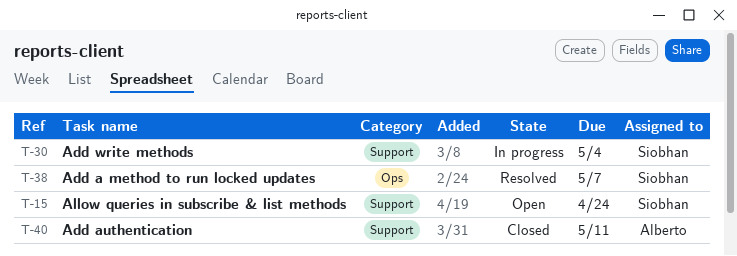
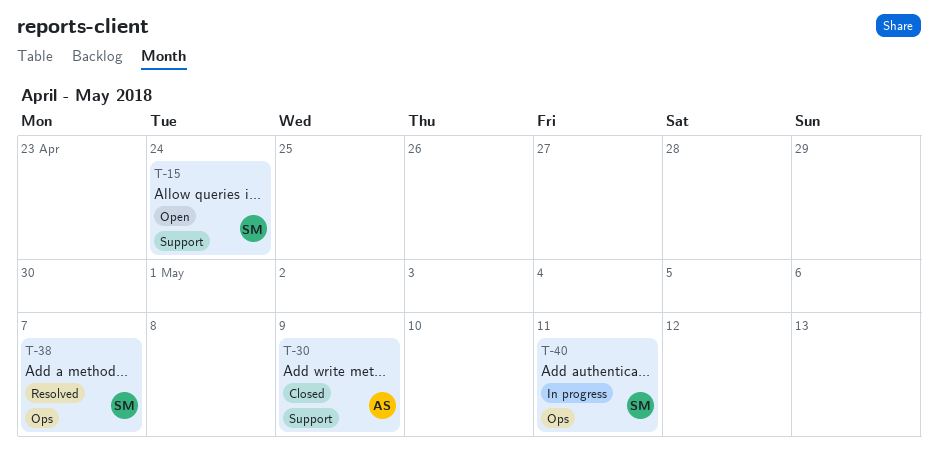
T-30, status: In progress -> Closed
T-30, owner: Siobhan -> Alberto
T-30, due: May 4 -> May 9
T-40, status: Closed -> In progress
T-40, owner: Alberto -> Siobhan
T-40, label: Support -> Ops

